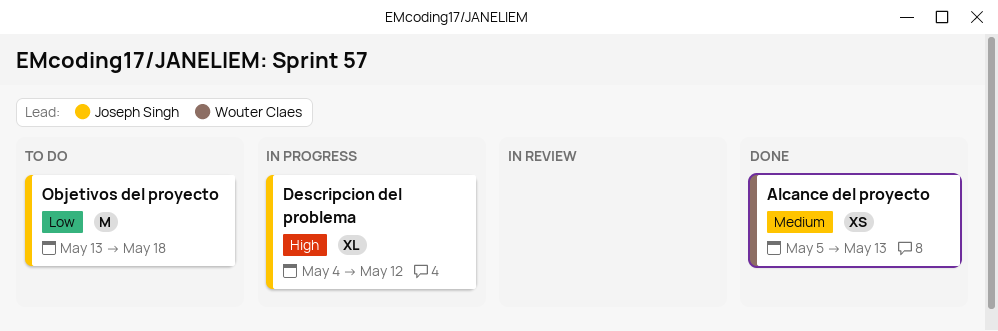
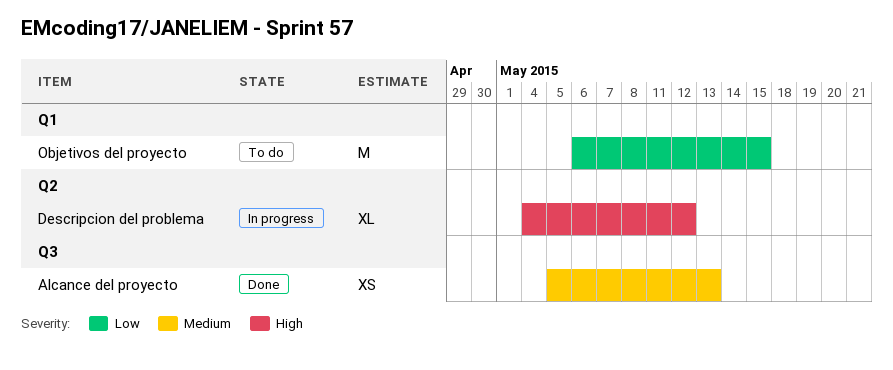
Objetivos del proyecto, start: May 13 -> May 6
Objetivos del proyecto, due: May 18 -> May 15

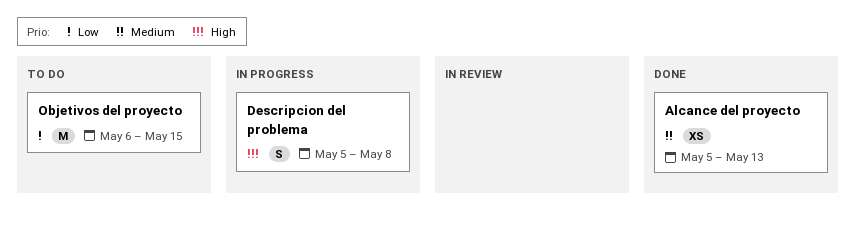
Descripcion del problema, estimate: XL -> S
Descripcion del problema, start: May 4 -> May 5
Descripcion del problema, due: May 12 -> May 8

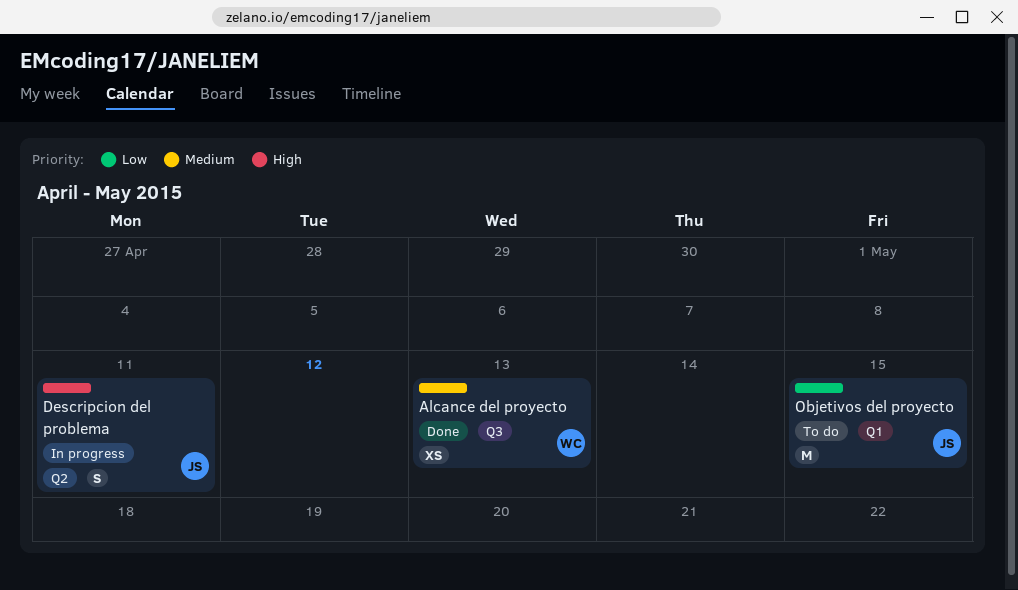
Descripcion del problema, due: May 8 -> May 11

